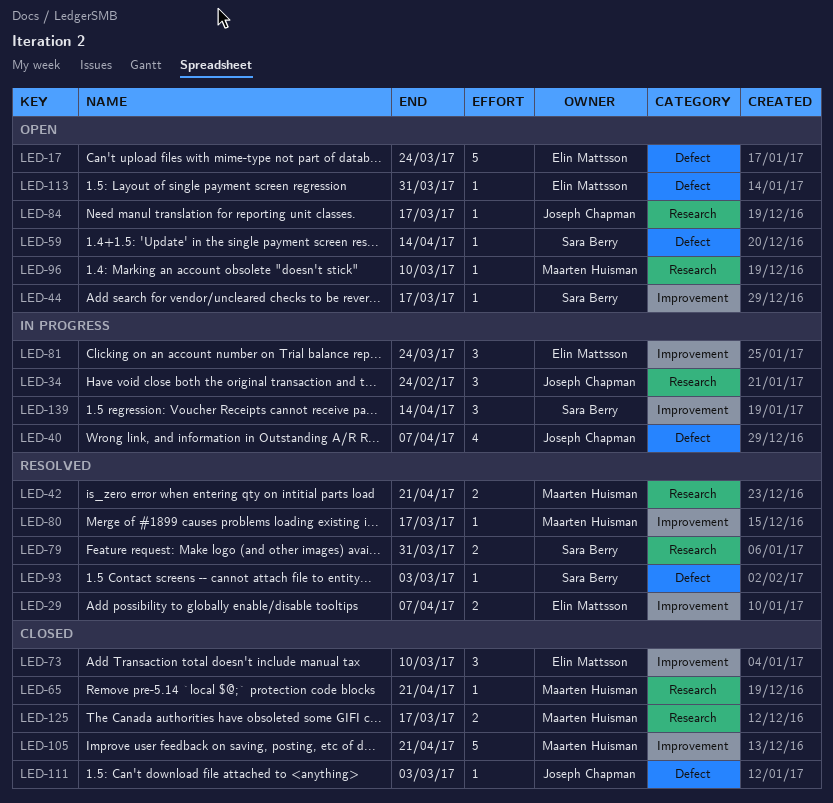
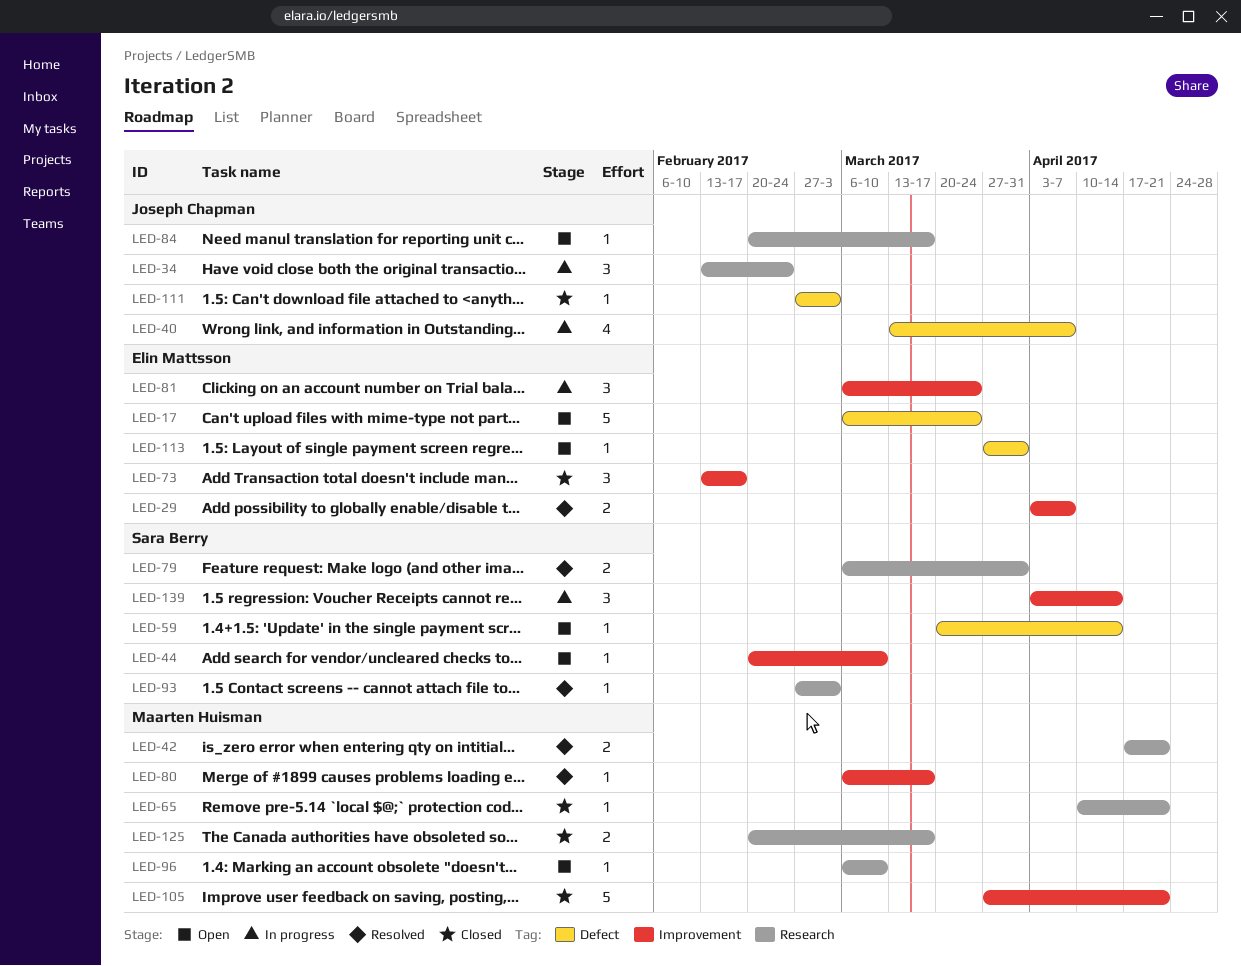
LED-44, due: Mar 17 -> Mar 10
LED-73, due: Mar 10 -> Feb 17
LED-93, label: Defect -> Research

